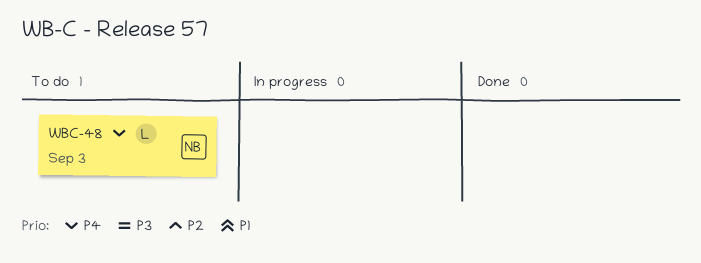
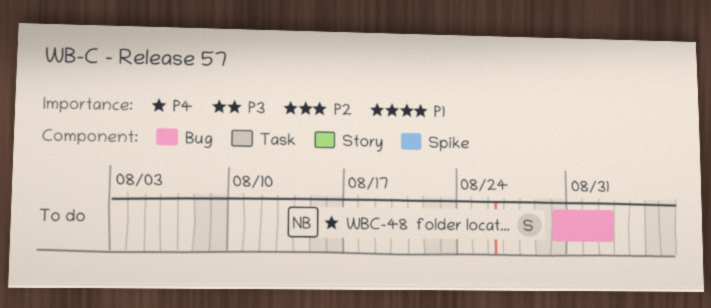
WBC-48, estimate: L -> S
WBC-48, due: Sep 3 -> Sep 2

